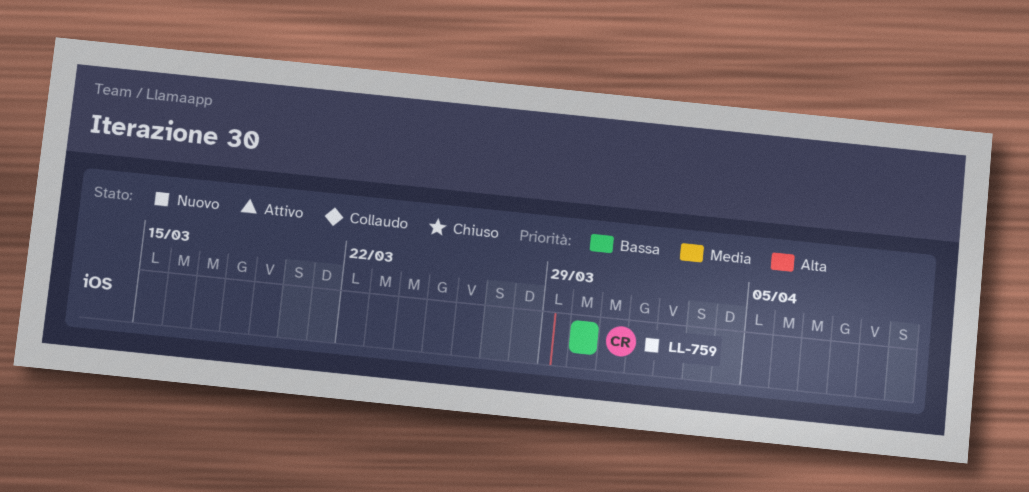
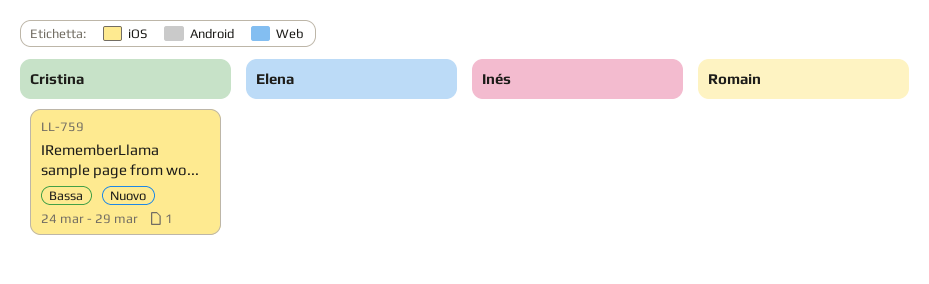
LL-759, start: Mar 30 -> Mar 24
LL-759, due: Mar 30 -> Mar 29

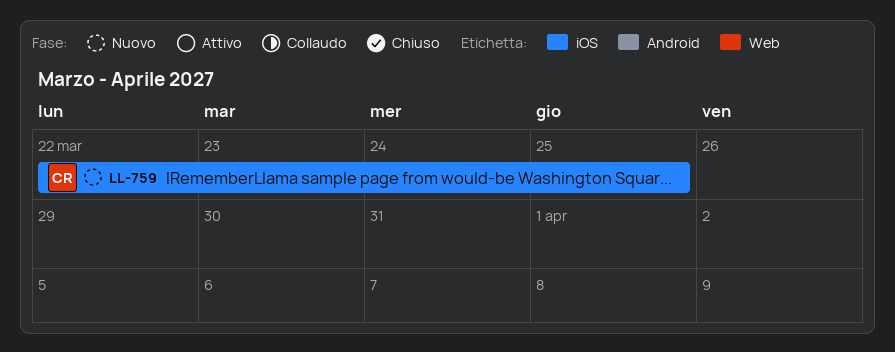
LL-759, start: Mar 24 -> Mar 22
LL-759, due: Mar 29 -> Mar 25

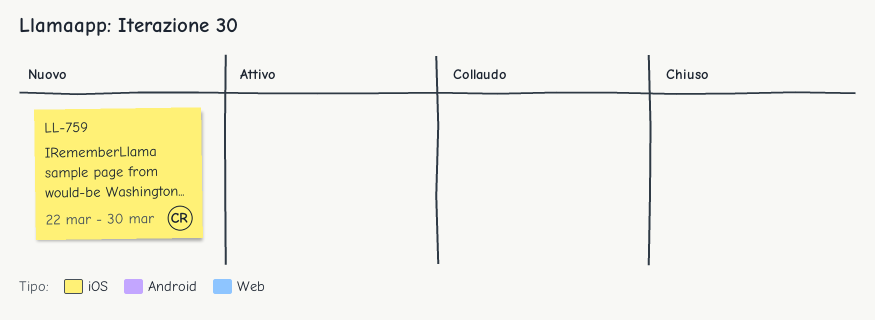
LL-759, due: Mar 25 -> Mar 30

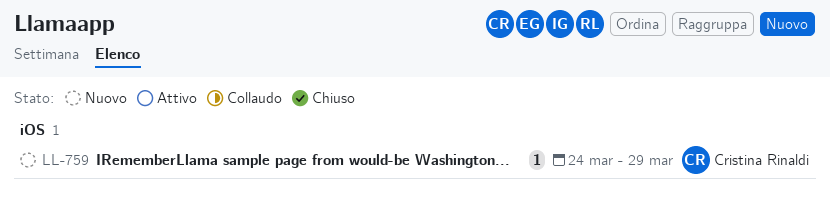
LL-759, start: Mar 22 -> Mar 24
LL-759, due: Mar 30 -> Mar 29

